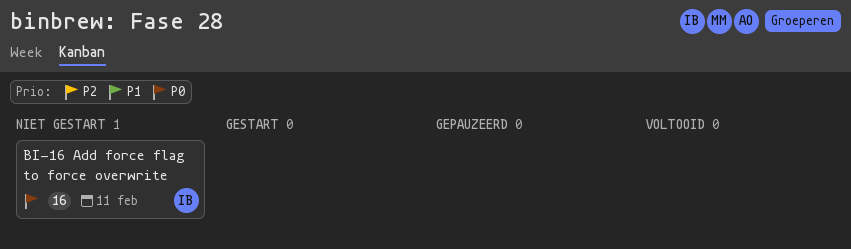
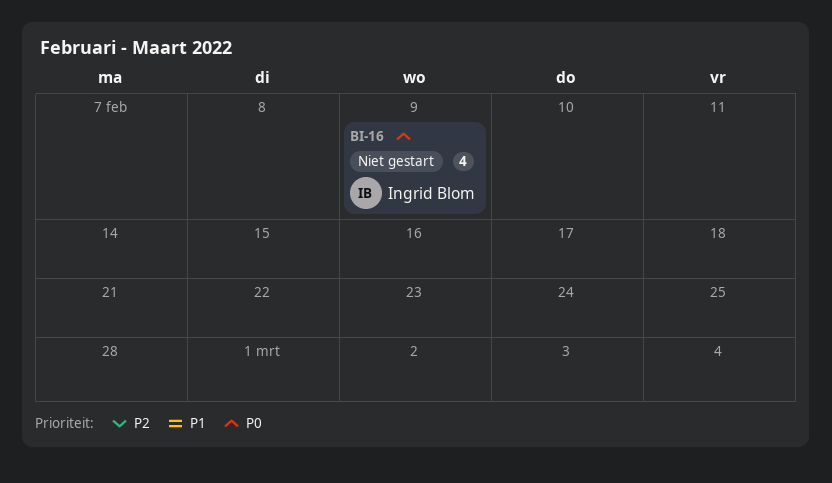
BI-16, estimate: 16 -> 4
BI-16, due: Feb 11 -> Feb 9

